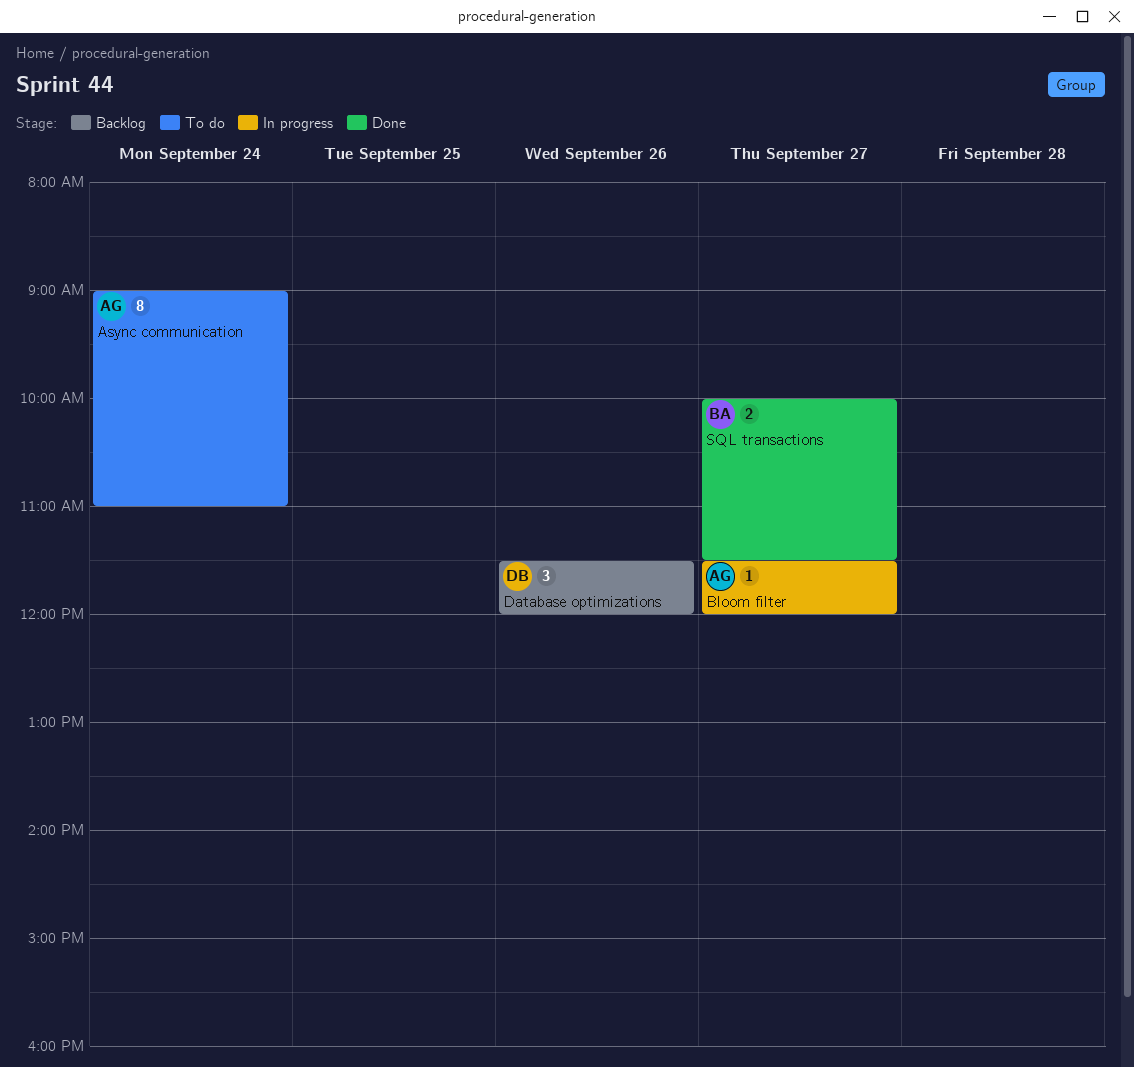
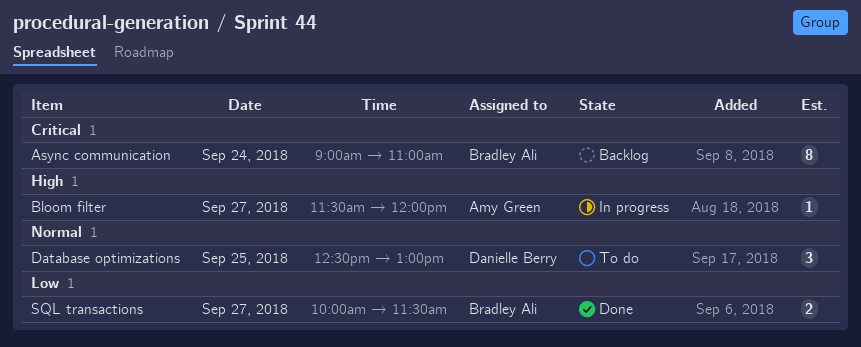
Async communication, status: To do -> Backlog
Async communication, owner: Amy Green -> Bradley Ali
Database optimizations, status: Backlog -> To do
Database optimizations, day: Sep 26 -> Sep 25
Database optimizations, begins: 11:30 -> 12:30
Database optimizations, ends: 12:00 -> 13:00

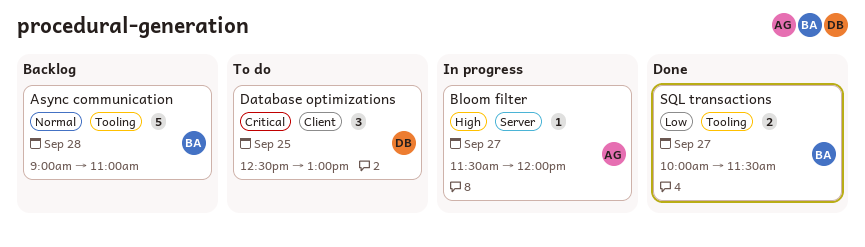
Async communication, priority: Critical -> Normal
Async communication, estimate: 8 -> 5
Async communication, day: Sep 24 -> Sep 28
Database optimizations, priority: Normal -> Critical

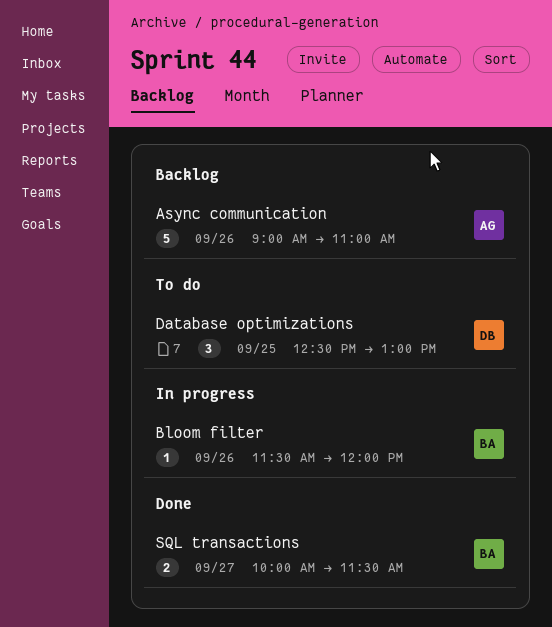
Async communication, owner: BA -> AG
Async communication, day: Sep 28 -> Sep 26
Bloom filter, owner: AG -> BA
Bloom filter, day: Sep 27 -> Sep 26

